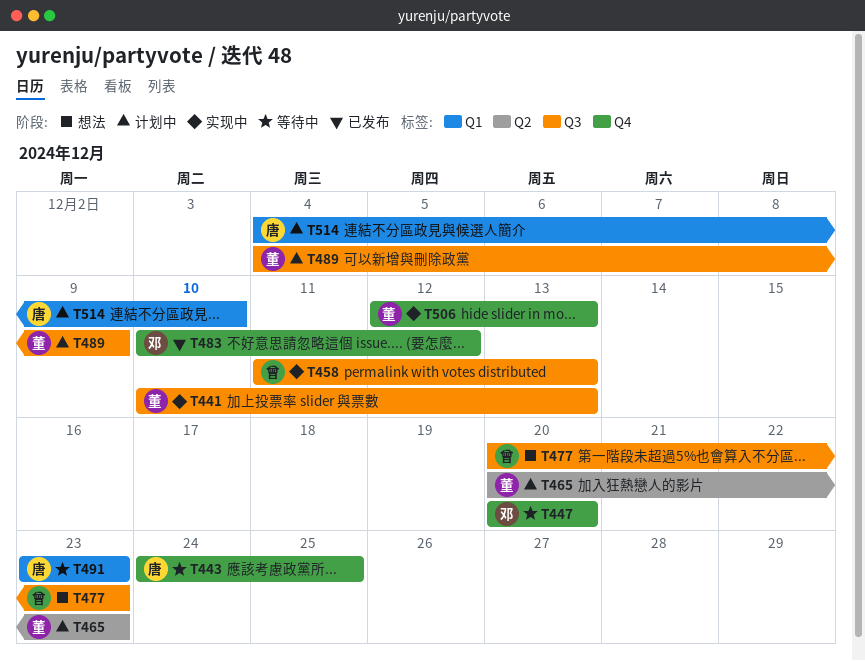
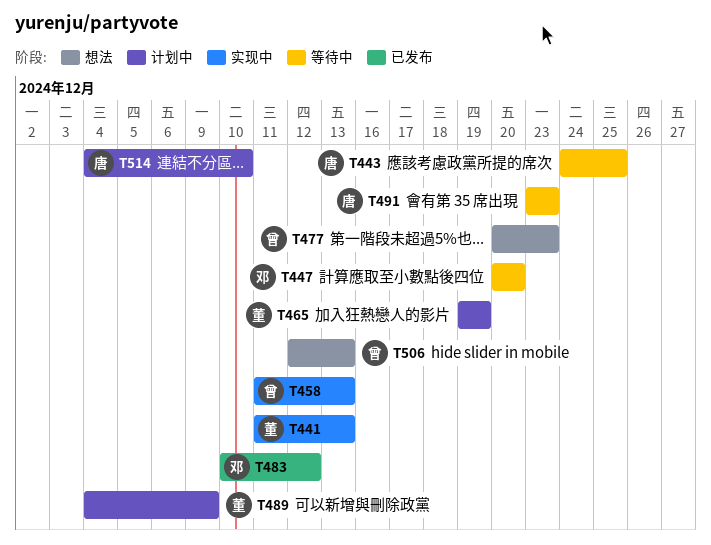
T441, start: Dec 10 -> Dec 11
T465, start: Dec 20 -> Dec 19
T465, due: Dec 23 -> Dec 19
T506, status: 实现中 -> 想法
T506, owner: 董 -> 曾

